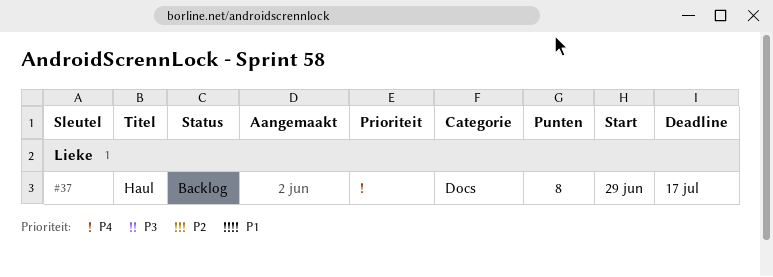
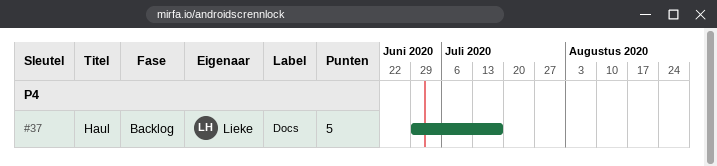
#37, estimate: 8 -> 5

